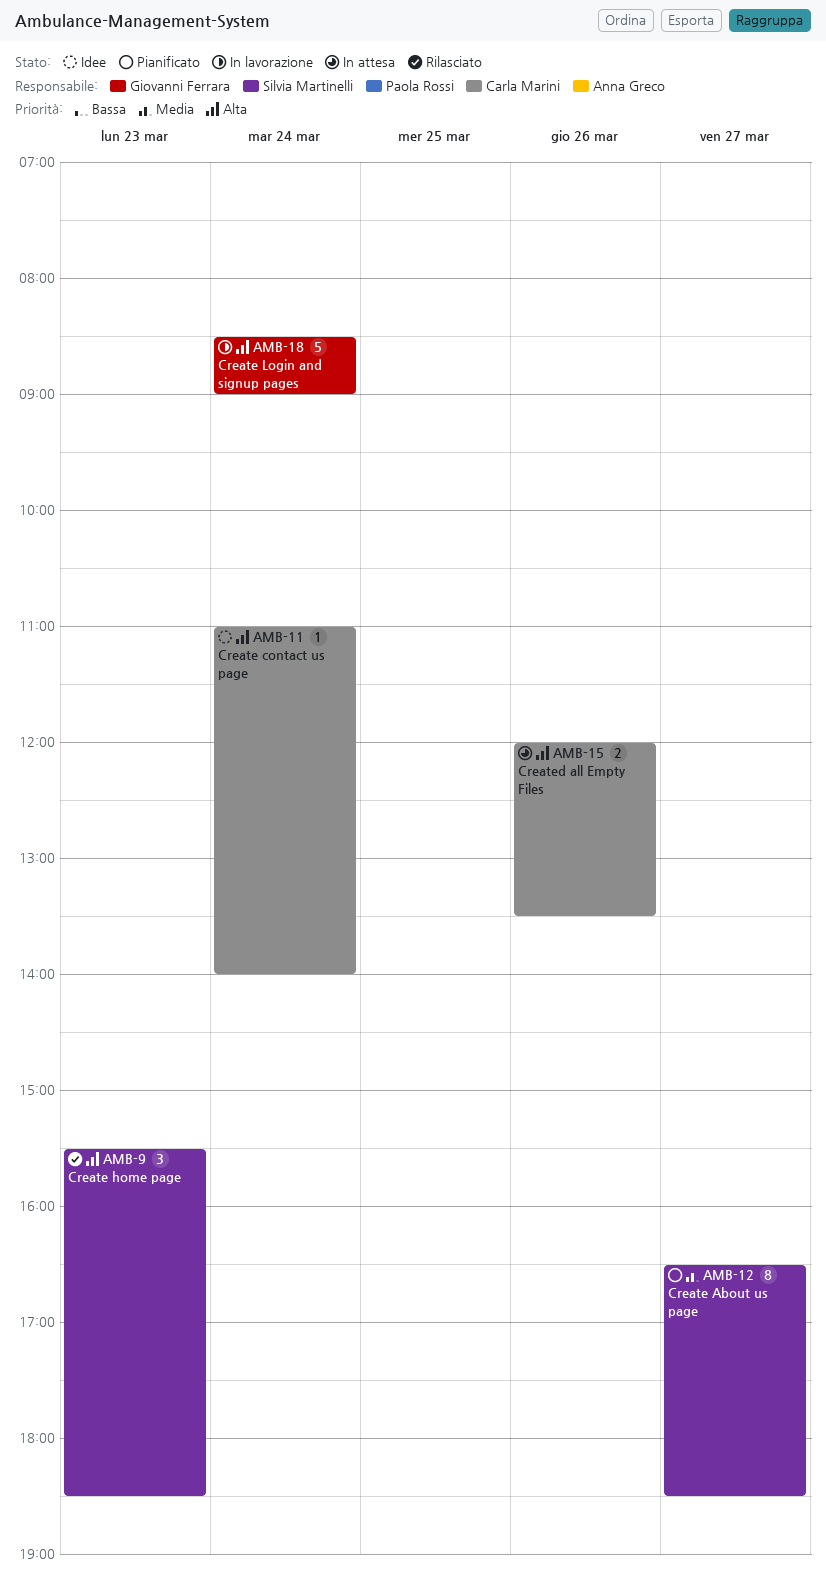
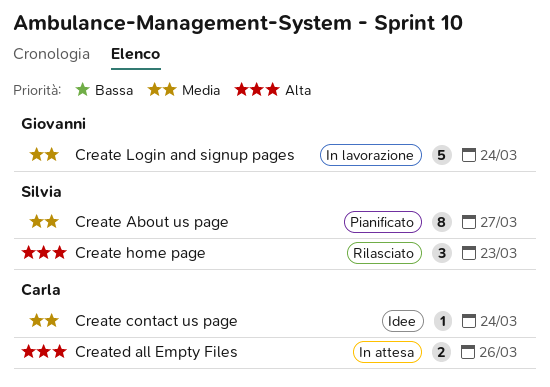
Create contact us page, priority: Alta -> Media
Create Login and signup pages, priority: Alta -> Media

